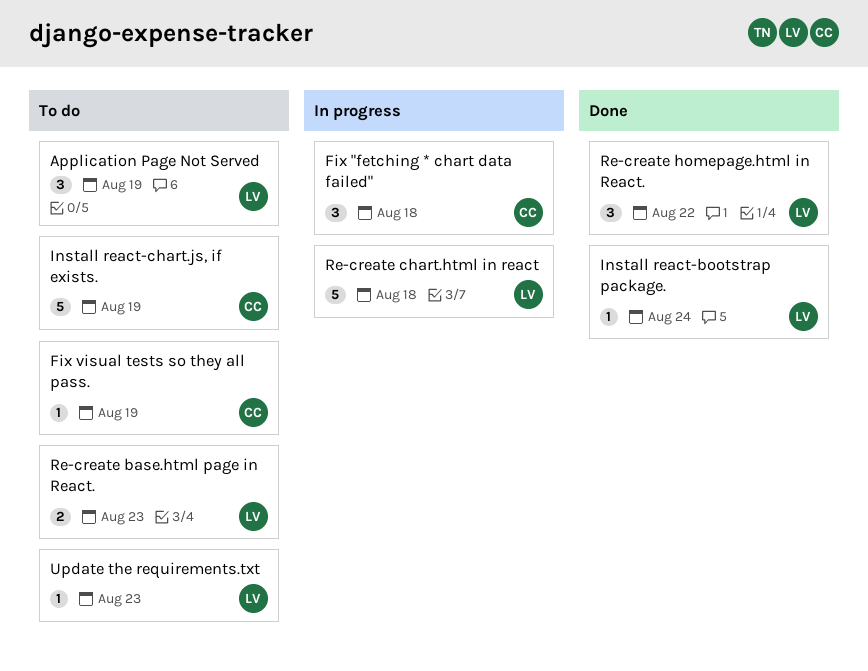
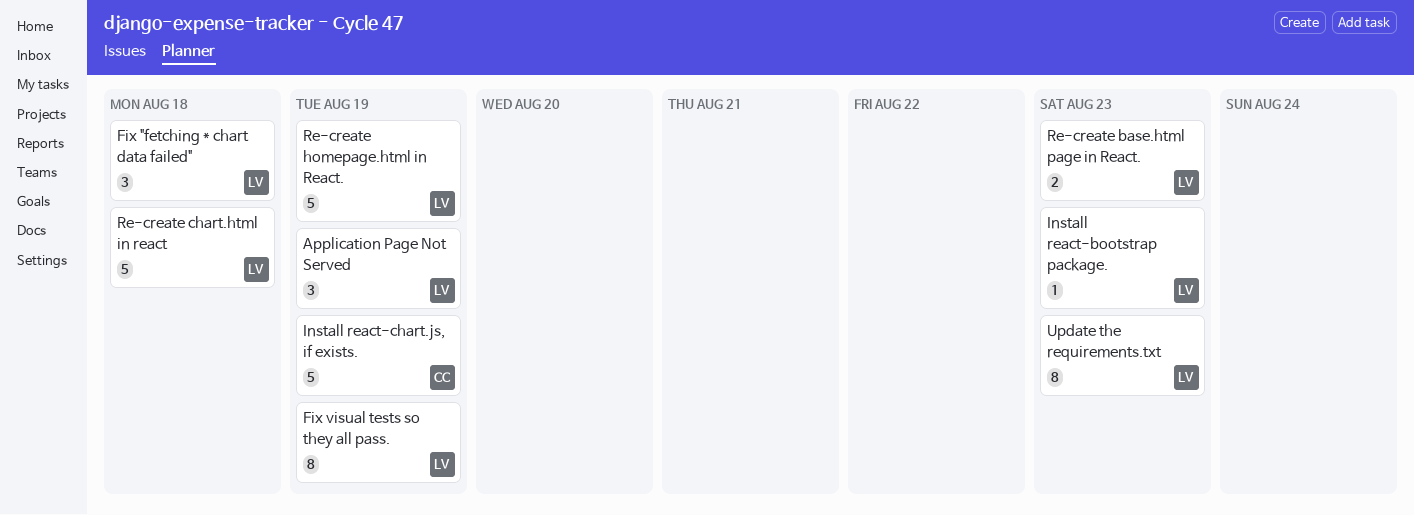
Fix "fetching * chart data failed", owner: CC -> LV
Fix visual tests so they all pass., owner: CC -> LV
Fix visual tests so they all pass., estimate: 1 -> 8
Install react-bootstrap package., due: Aug 24 -> Aug 23
Re-create homepage.html in React., estimate: 3 -> 5
Re-create homepage.html in React., due: Aug 22 -> Aug 19
Update the requirements.txt, estimate: 1 -> 8

